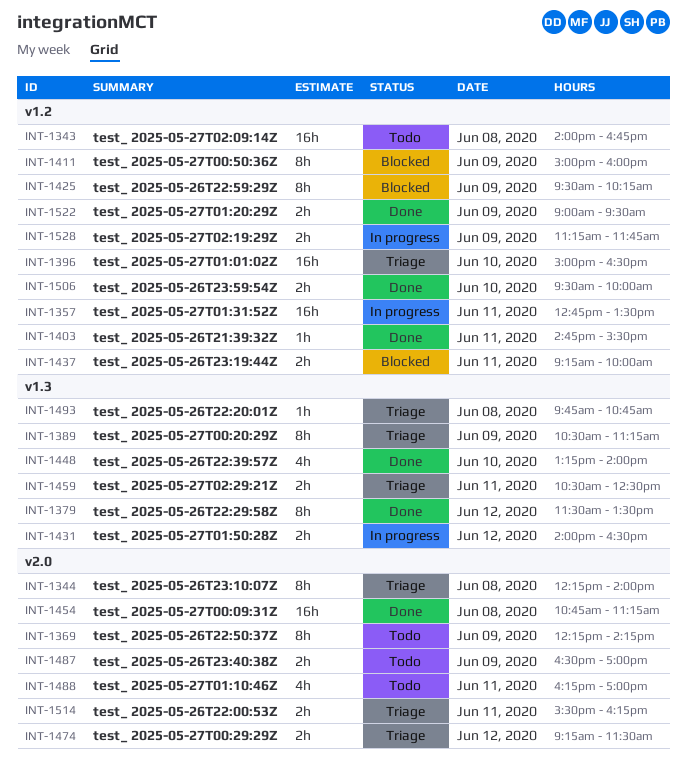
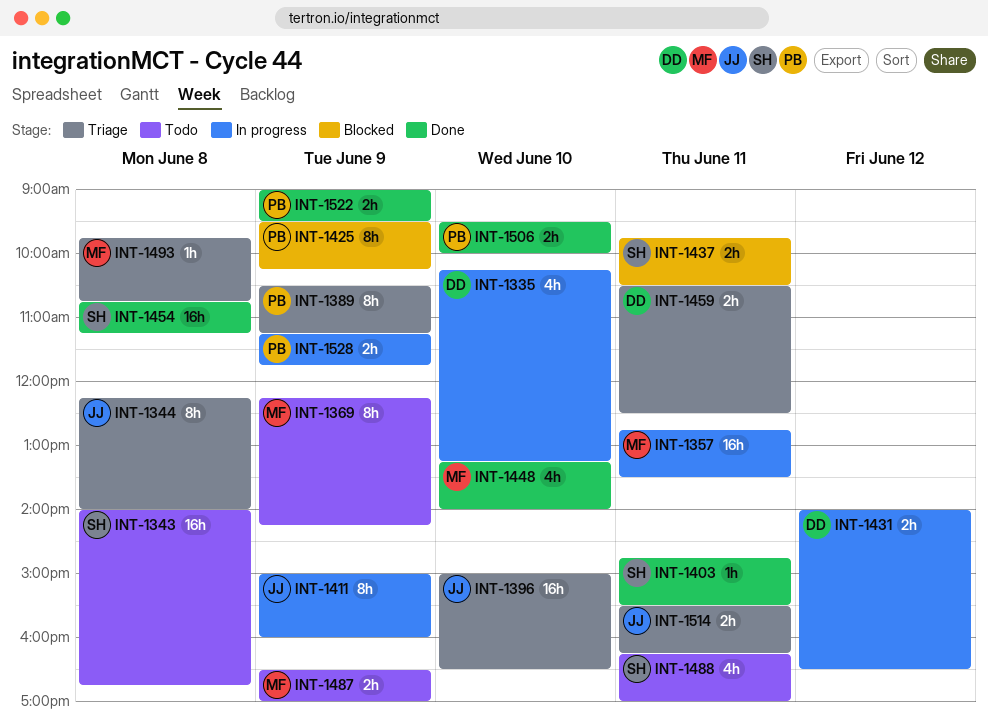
INT-1335: none -> present
INT-1379: present -> none
INT-1411, status: Blocked -> In progress
INT-1437, begins: 09:15 -> 09:45
INT-1437, ends: 10:00 -> 10:30
INT-1474: present -> none

